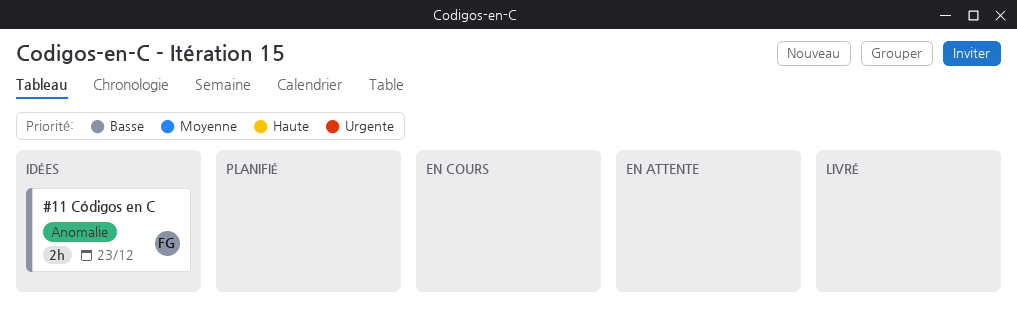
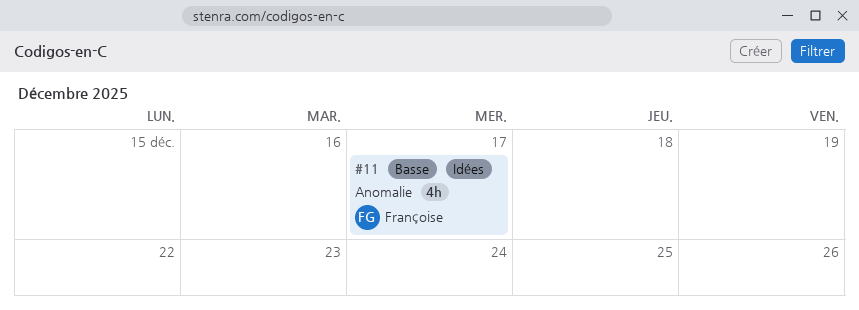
#11, estimate: 2h -> 4h
#11, due: Dec 23 -> Dec 17

